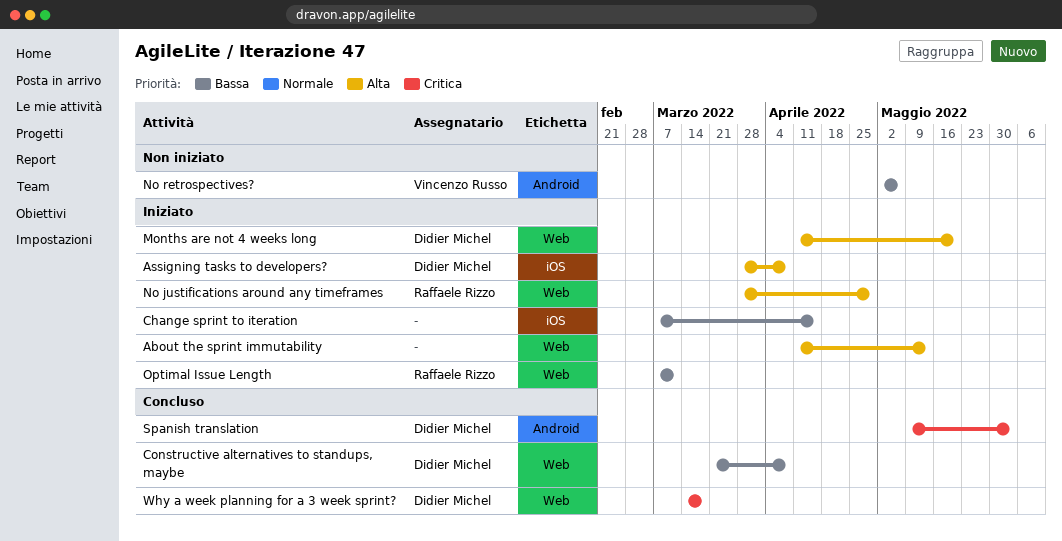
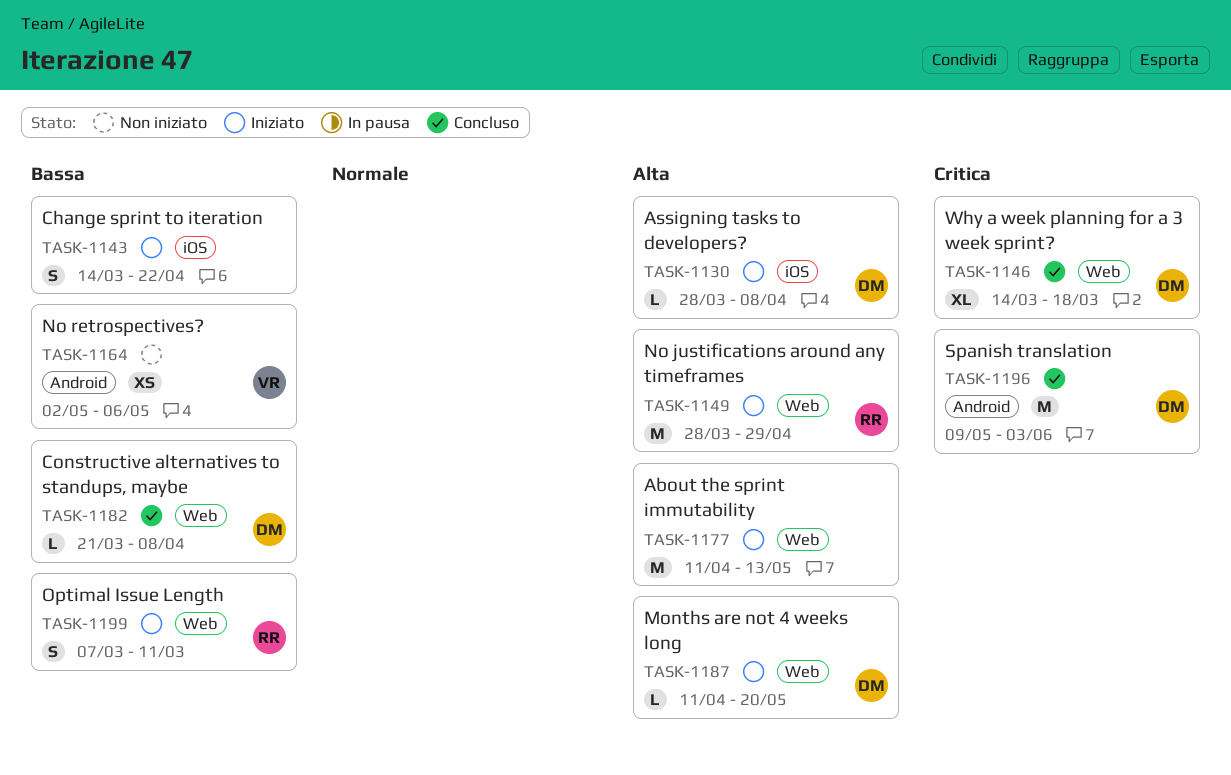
Change sprint to iteration, start: Mar 7 -> Mar 14
Change sprint to iteration, due: Apr 15 -> Apr 22

